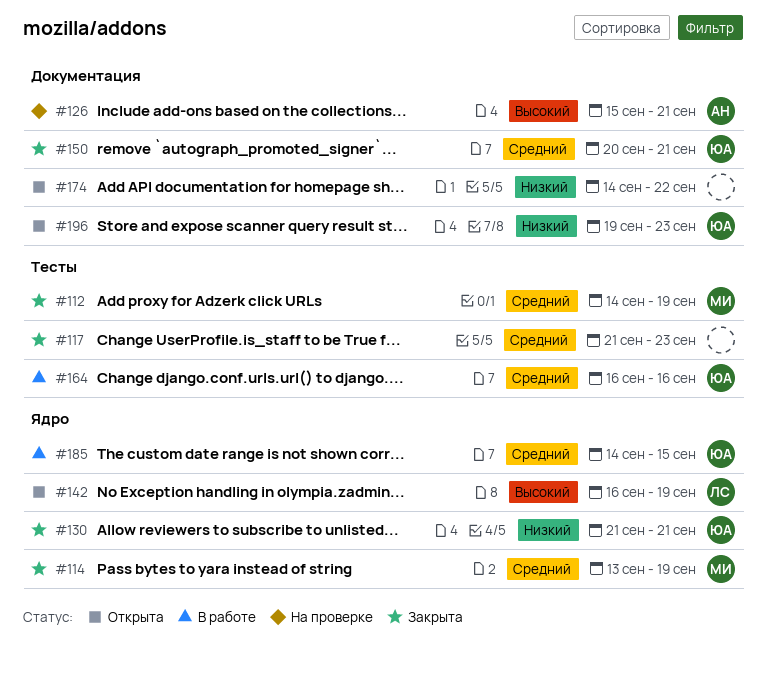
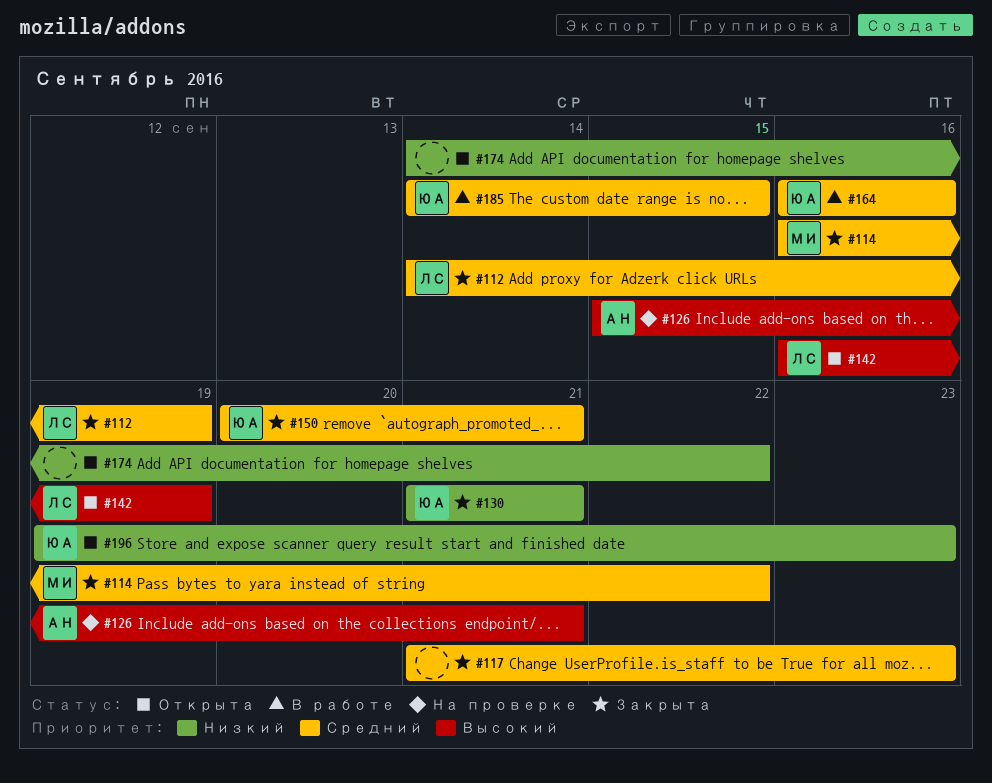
#112, owner: МИ -> ЛС
#114, start: Sep 13 -> Sep 16
#114, due: Sep 19 -> Sep 22

